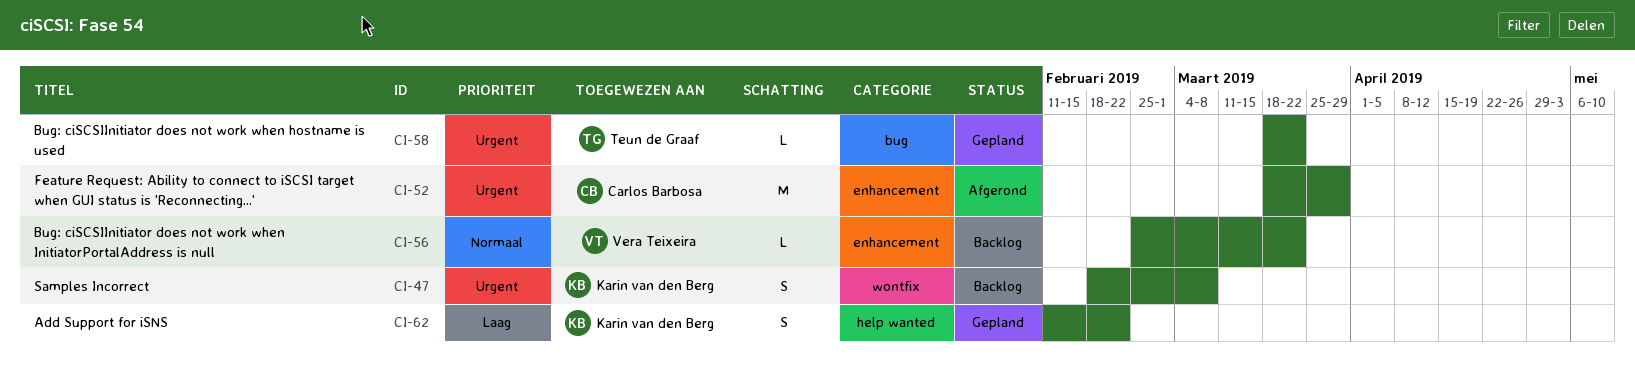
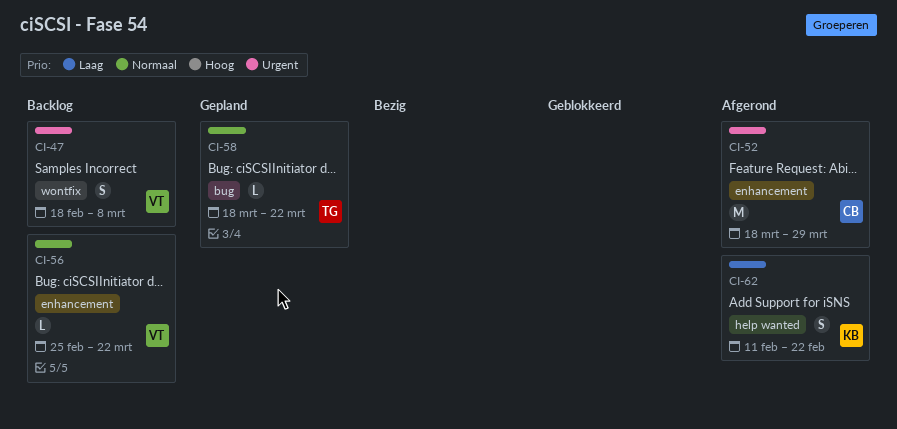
CI-47, owner: Karin van den Berg -> Vera Teixeira
CI-58, priority: Urgent -> Normaal
CI-62, status: Gepland -> Afgerond

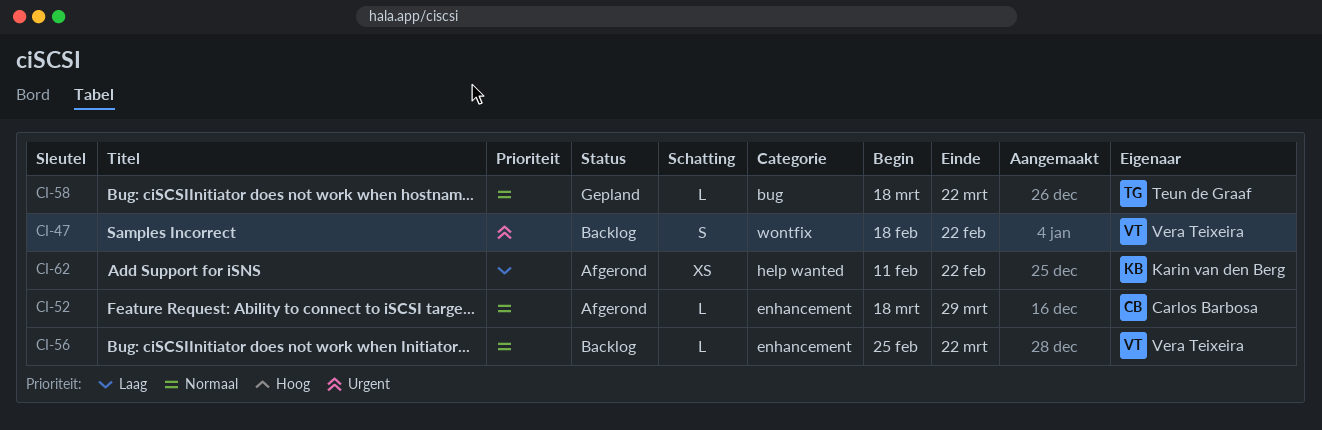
CI-47, due: Mar 8 -> Feb 22
CI-52, priority: Urgent -> Normaal
CI-52, estimate: M -> L
CI-62, estimate: S -> XS

